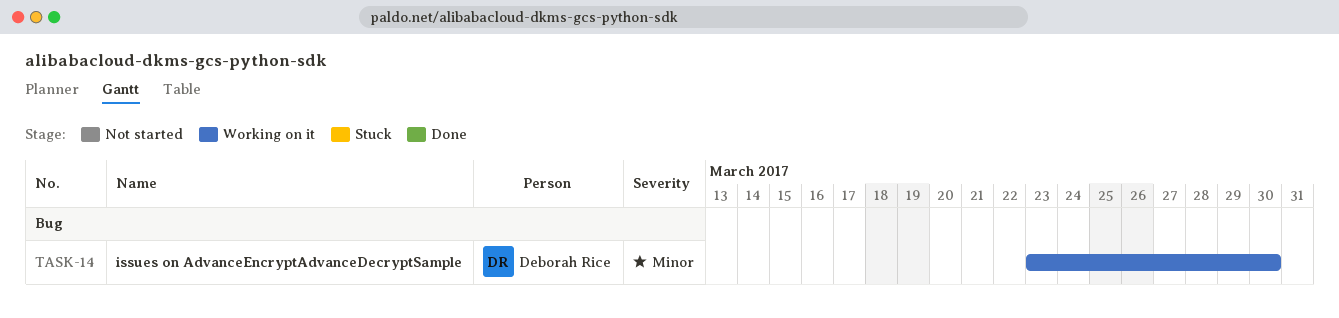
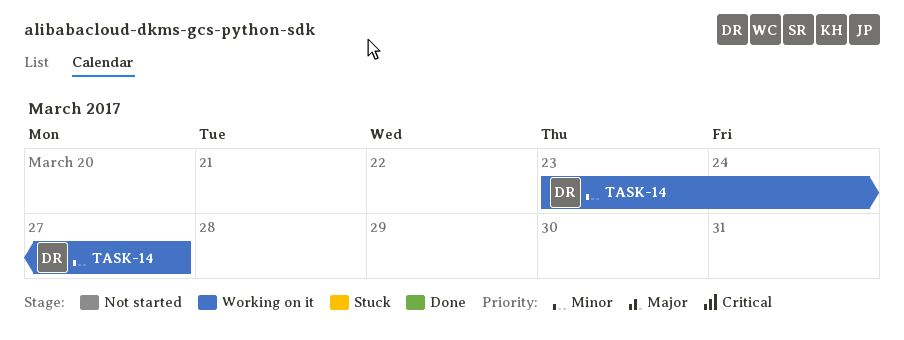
TASK-14, due: Mar 30 -> Mar 27

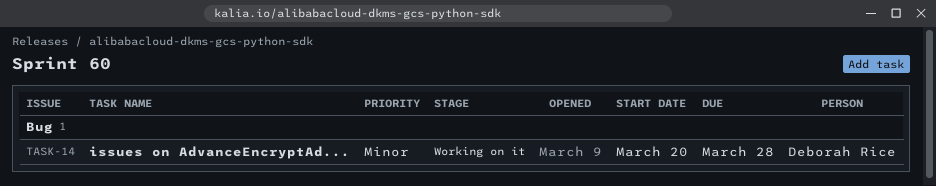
TASK-14, start: Mar 23 -> Mar 20
TASK-14, due: Mar 27 -> Mar 28

